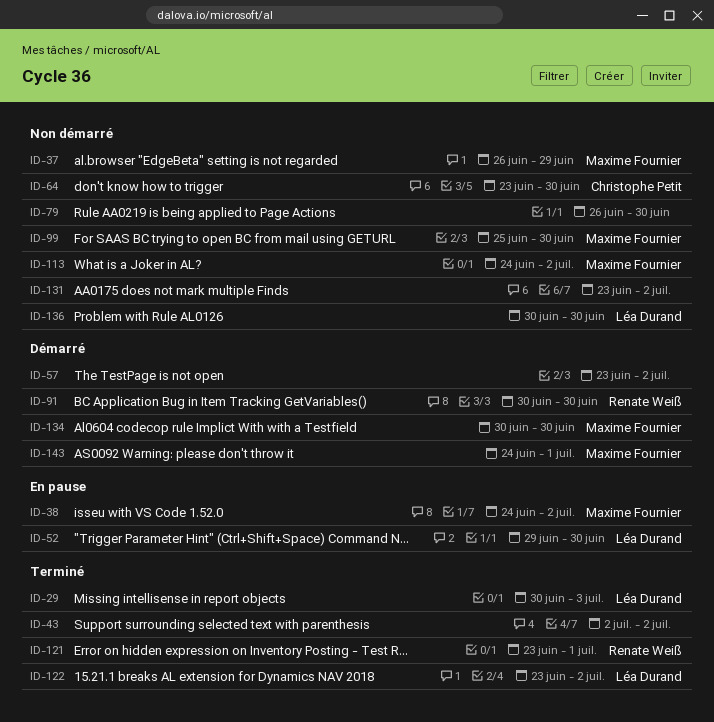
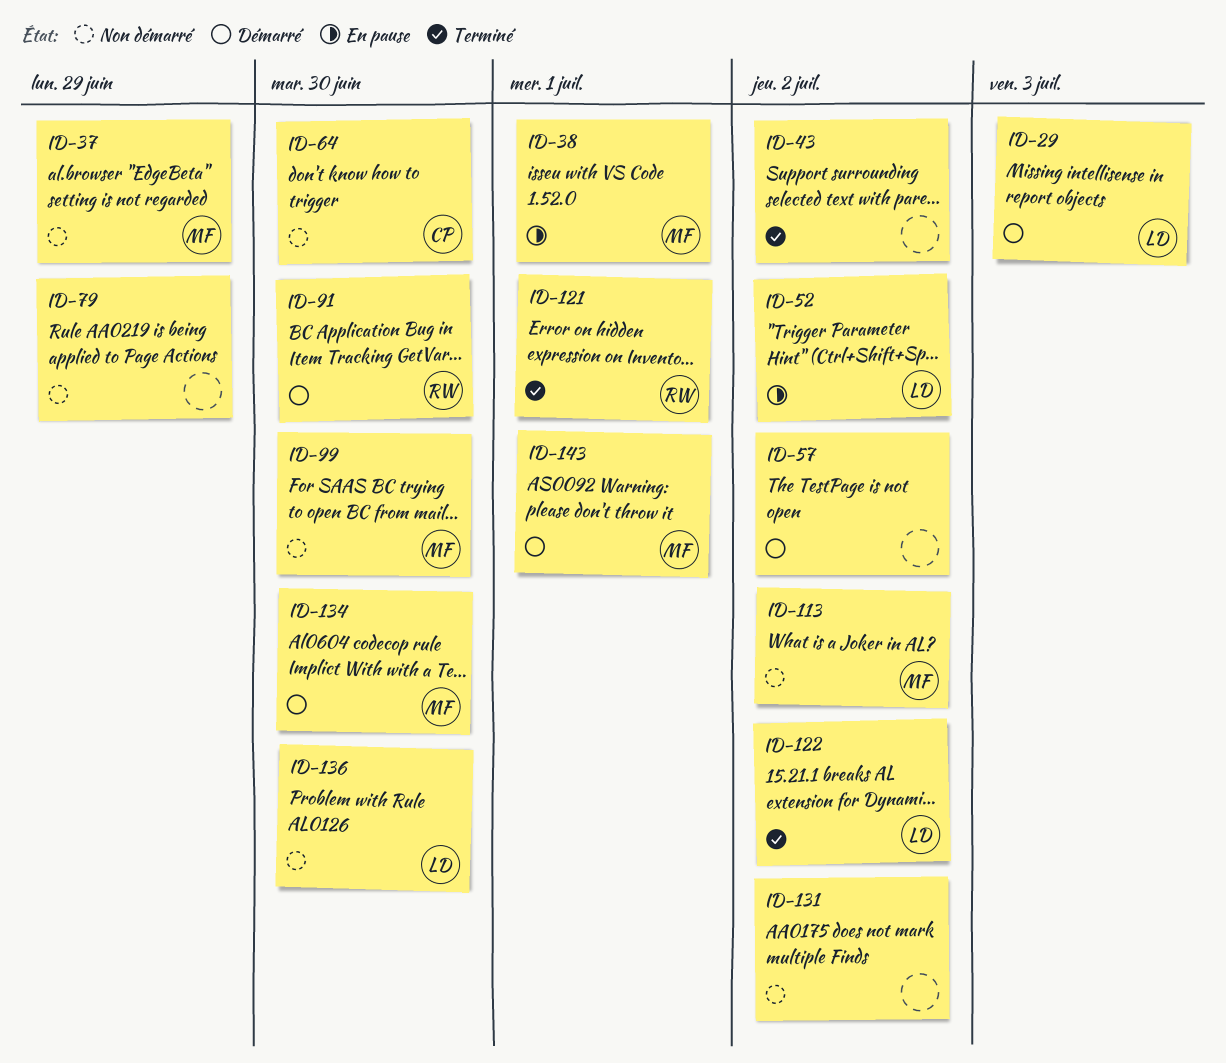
ID-29, status: Terminé -> Démarré
ID-38, due: Jul 2 -> Jul 1
ID-52, due: Jun 30 -> Jul 2
ID-79, due: Jun 30 -> Jun 29

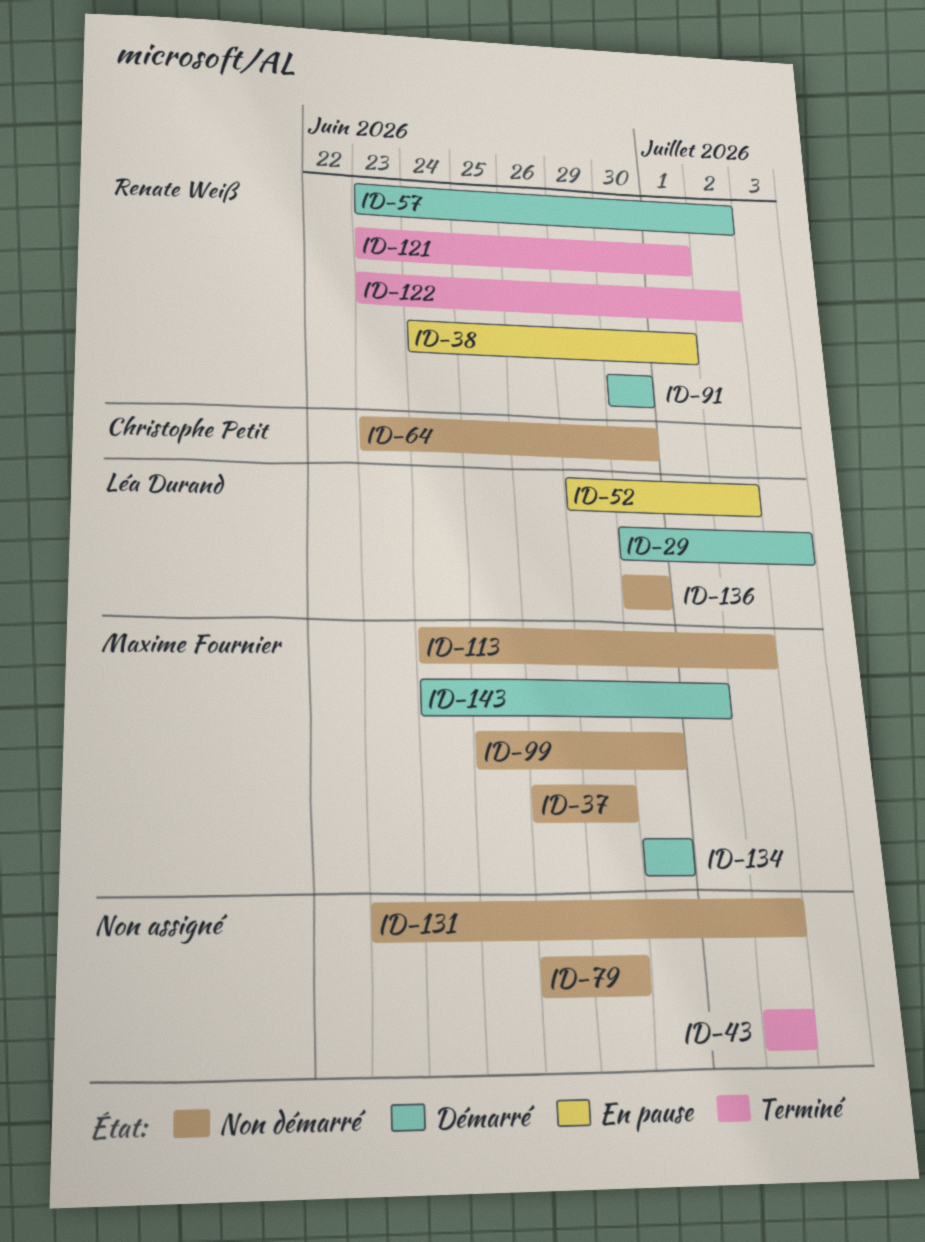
ID-38, owner: Maxime Fournier -> Renate Weiß
ID-57, owner: none -> Renate Weiß
ID-122, owner: Léa Durand -> Renate Weiß

